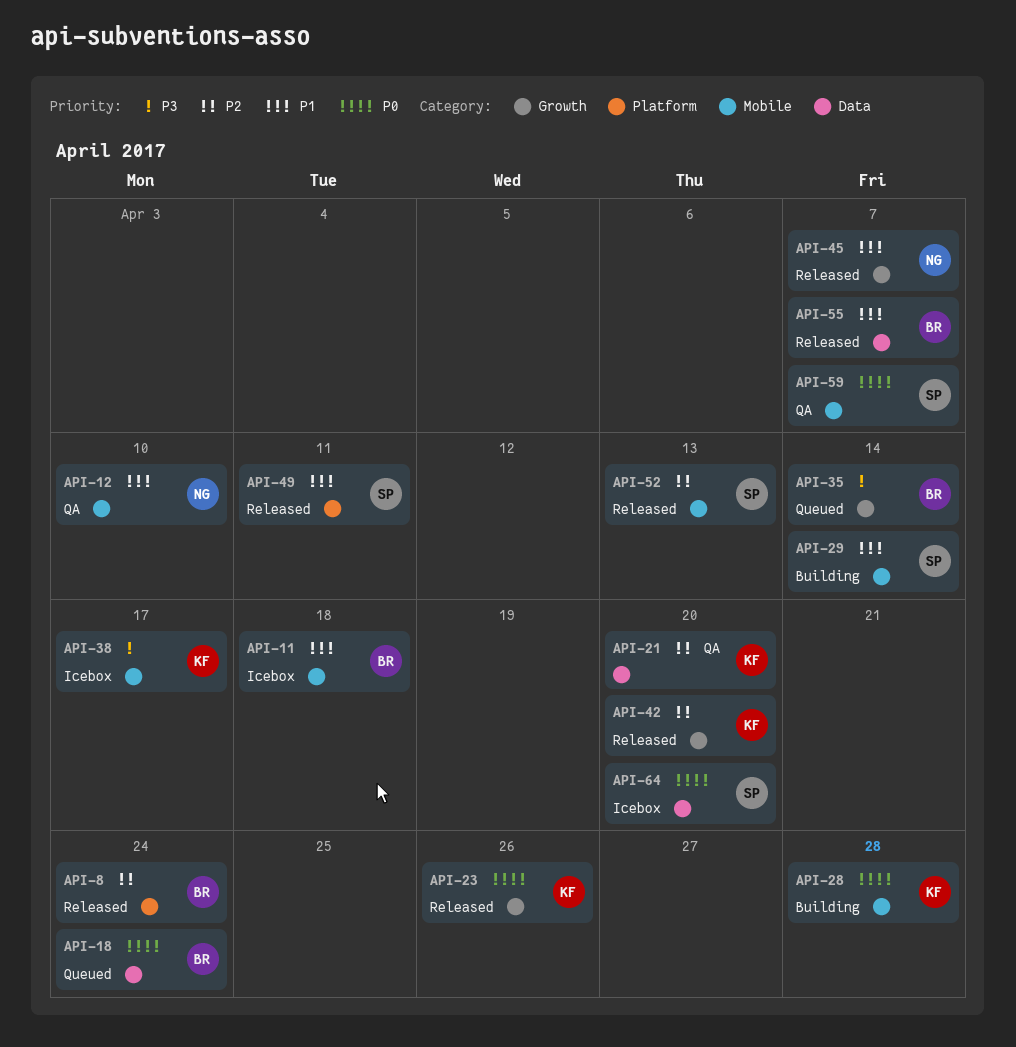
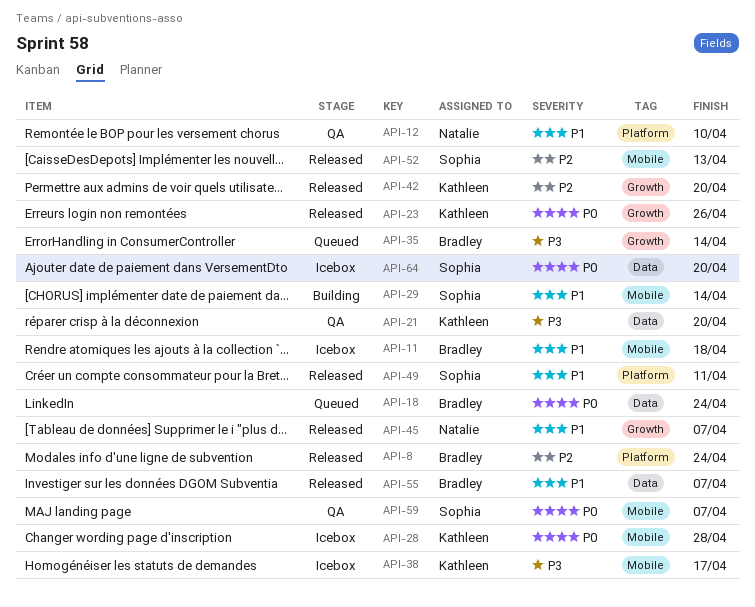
API-12, label: Mobile -> Platform
API-21, priority: P2 -> P3
API-28, status: Building -> Icebox

